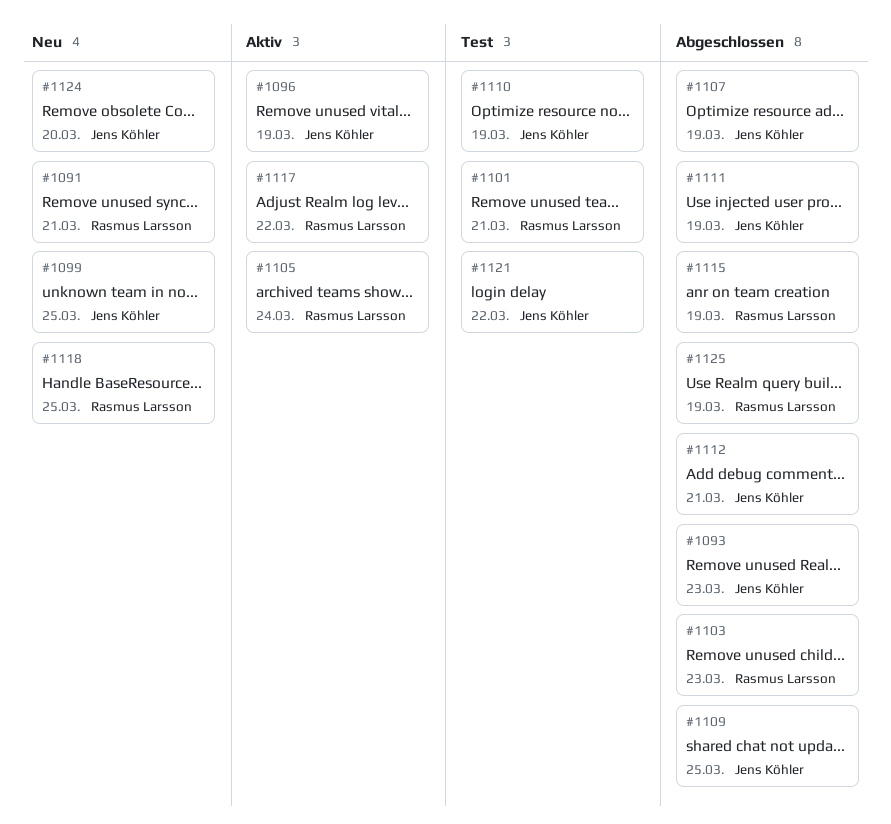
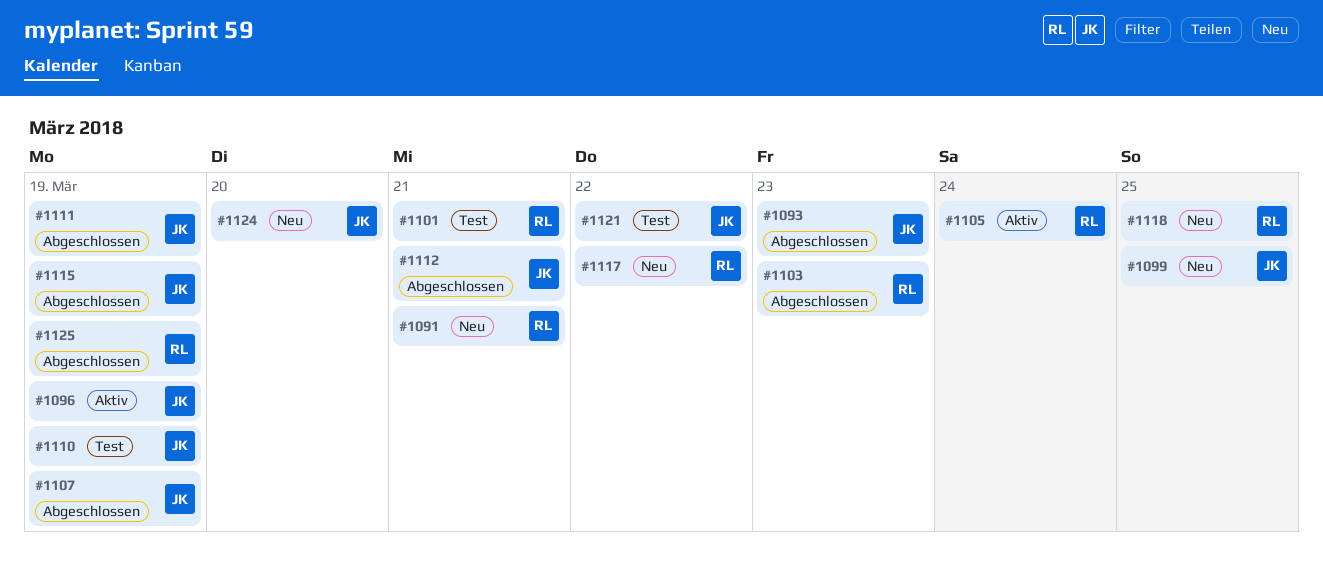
#1109: present -> none
#1115, owner: Rasmus Larsson -> Jens Köhler
#1117, status: Aktiv -> Neu

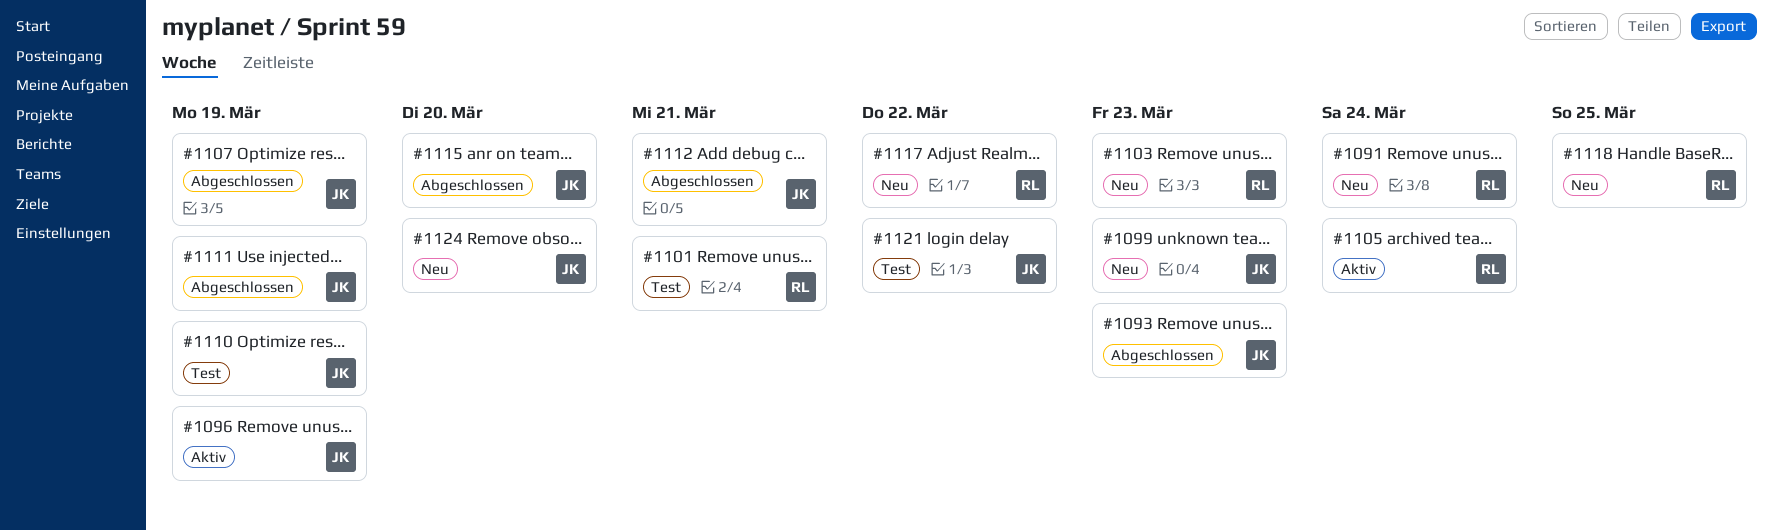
#1091, due: Mar 21 -> Mar 24
#1099, due: Mar 25 -> Mar 23
#1103, status: Abgeschlossen -> Neu
#1115, due: Mar 19 -> Mar 20
#1125: present -> none

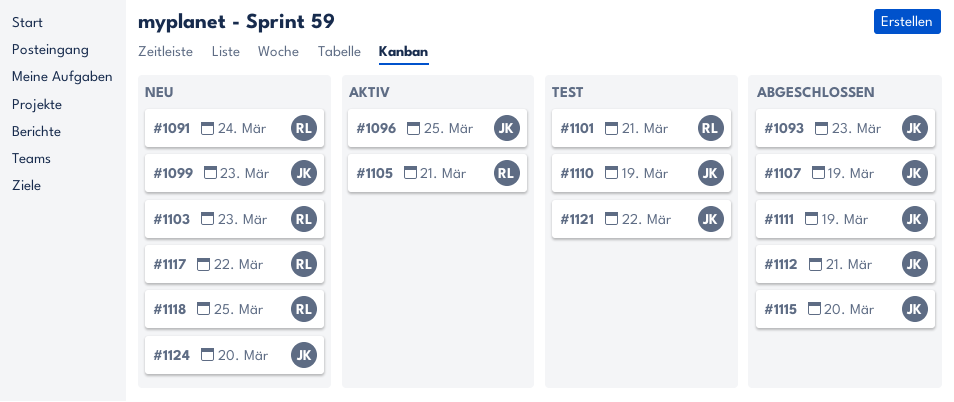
#1096, due: Mar 19 -> Mar 25
#1105, due: Mar 24 -> Mar 21

